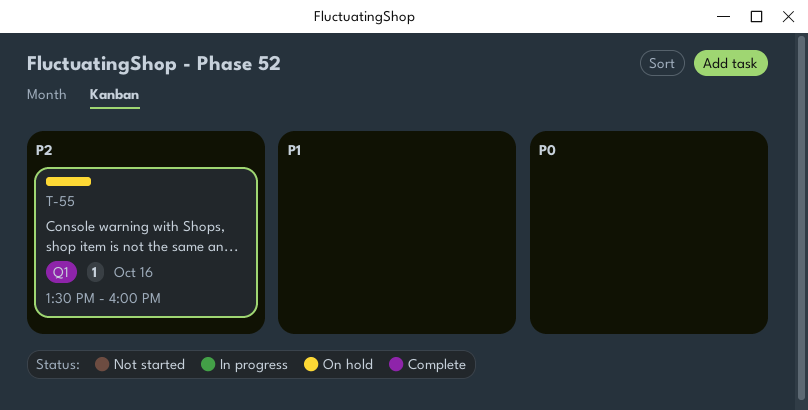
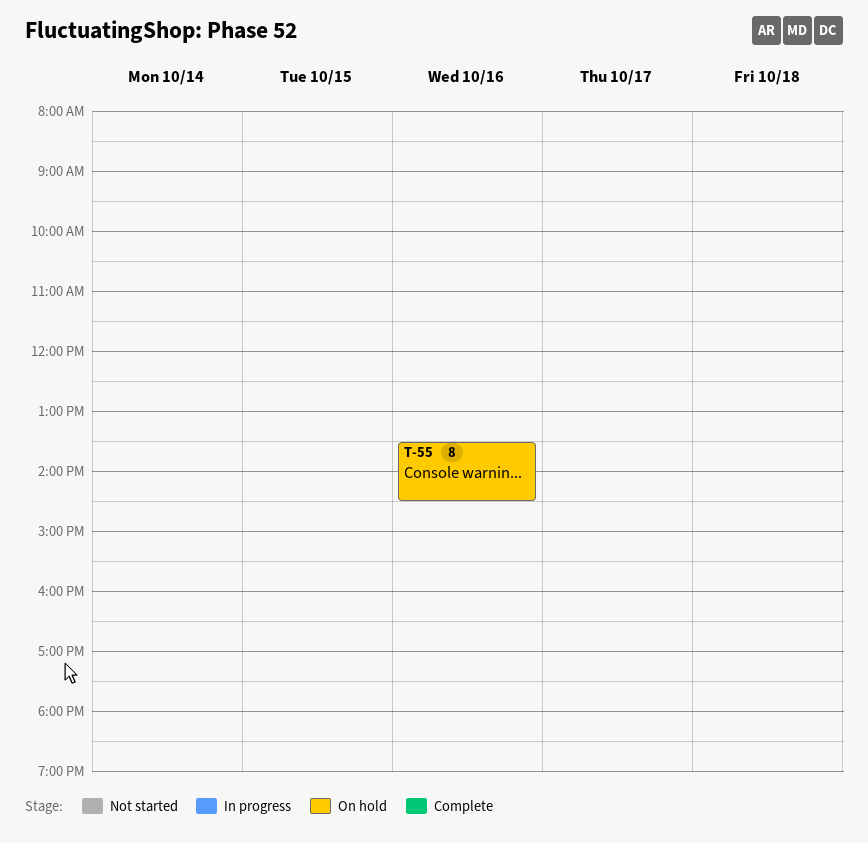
T-55, estimate: 1 -> 8
T-55, ends: 16:00 -> 14:30

